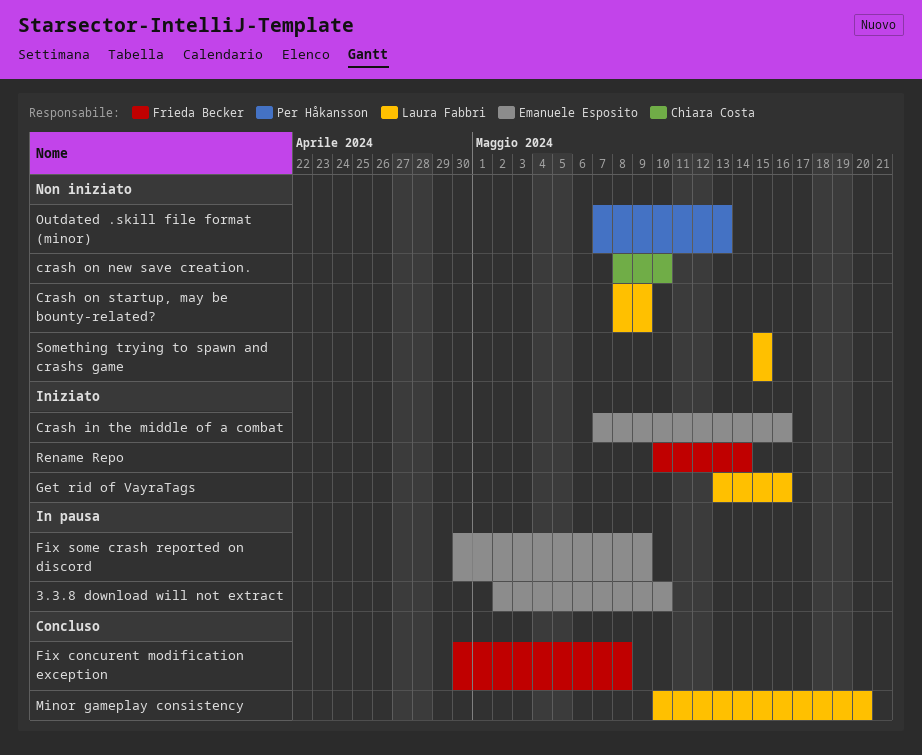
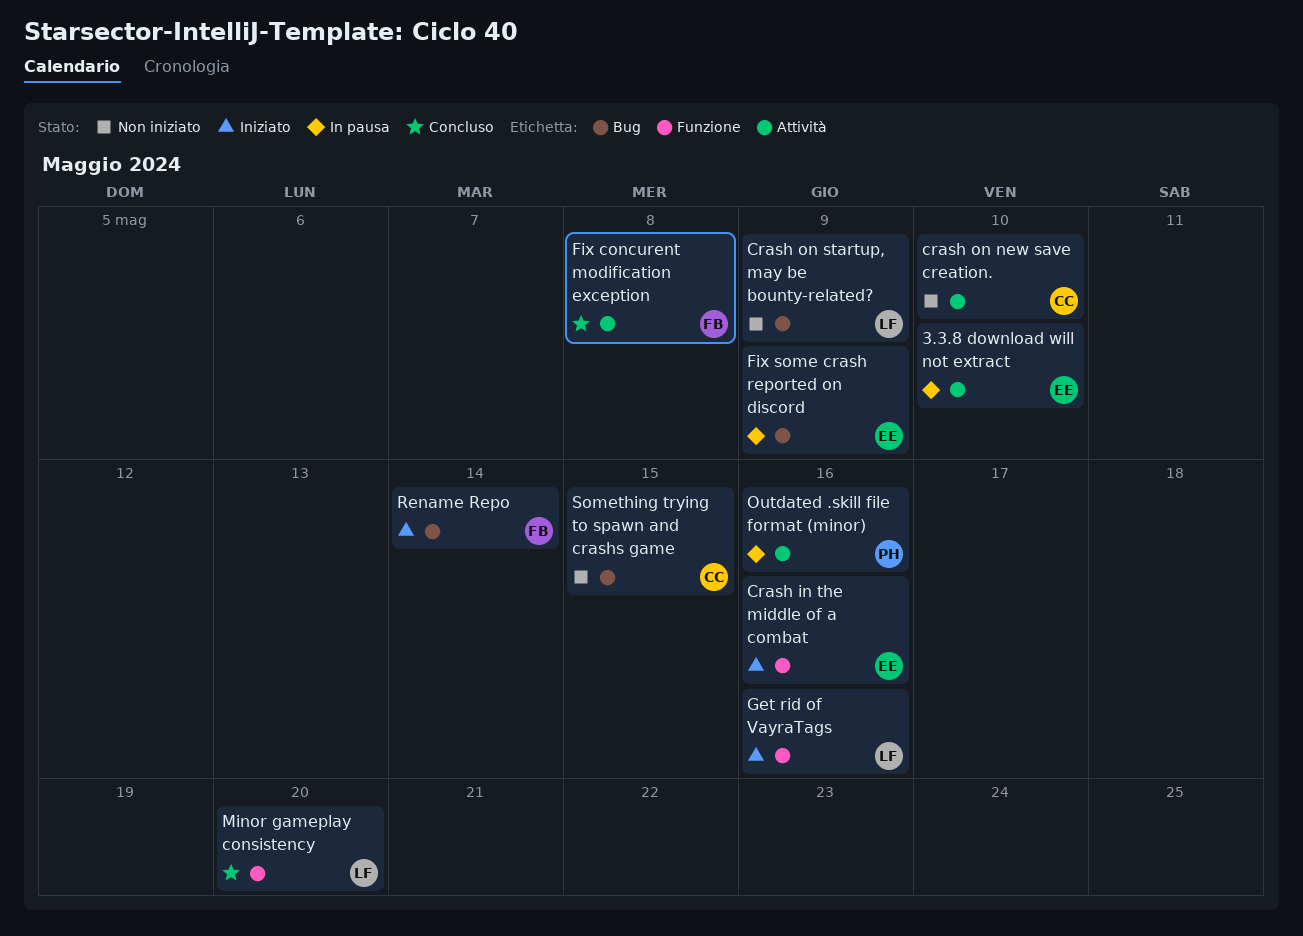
Outdated .skill file format (minor), status: Non iniziato -> In pausa
Outdated .skill file format (minor), due: May 13 -> May 16
Something trying to spawn and crashs game, owner: Laura Fabbri -> Chiara Costa

